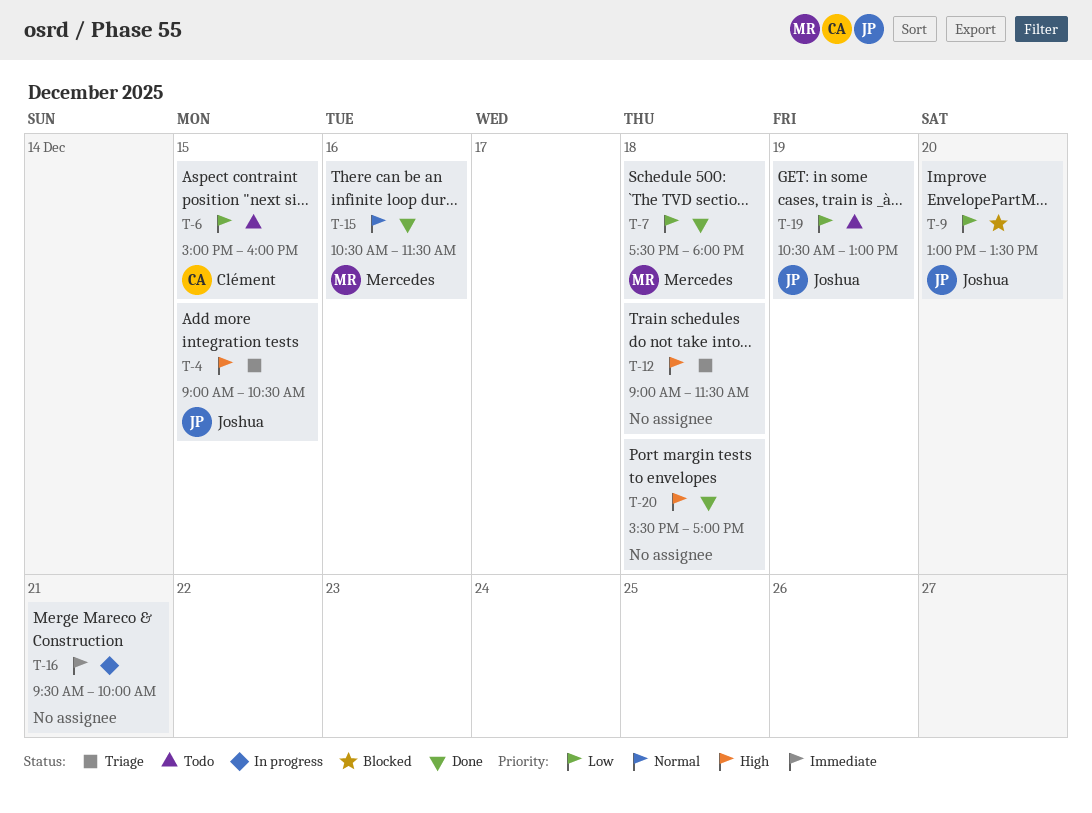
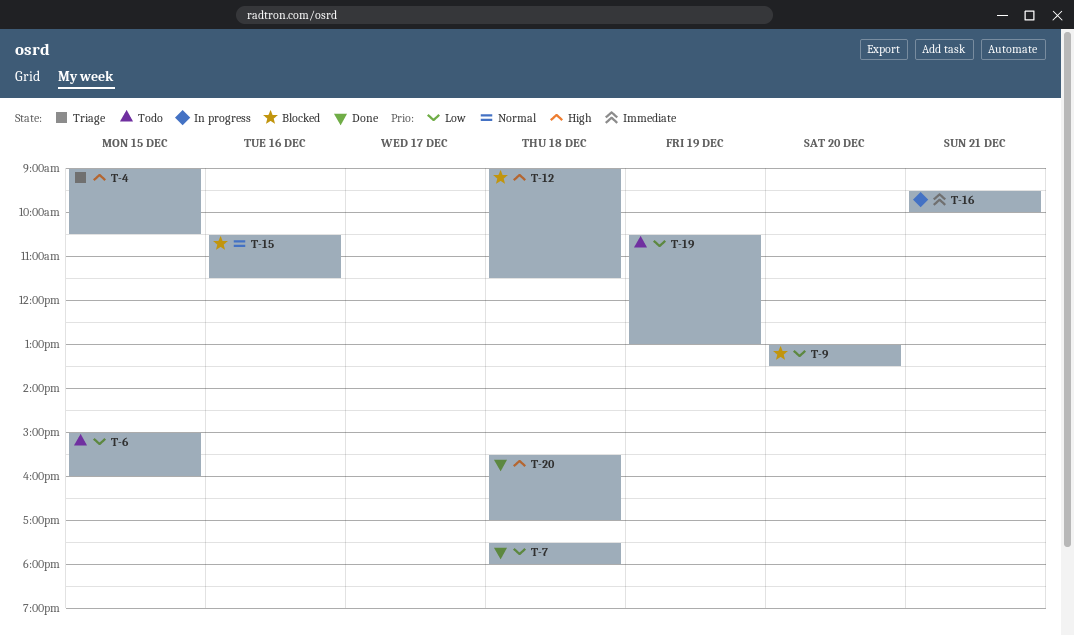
T-12, status: Triage -> Blocked
T-15, status: Done -> Blocked

